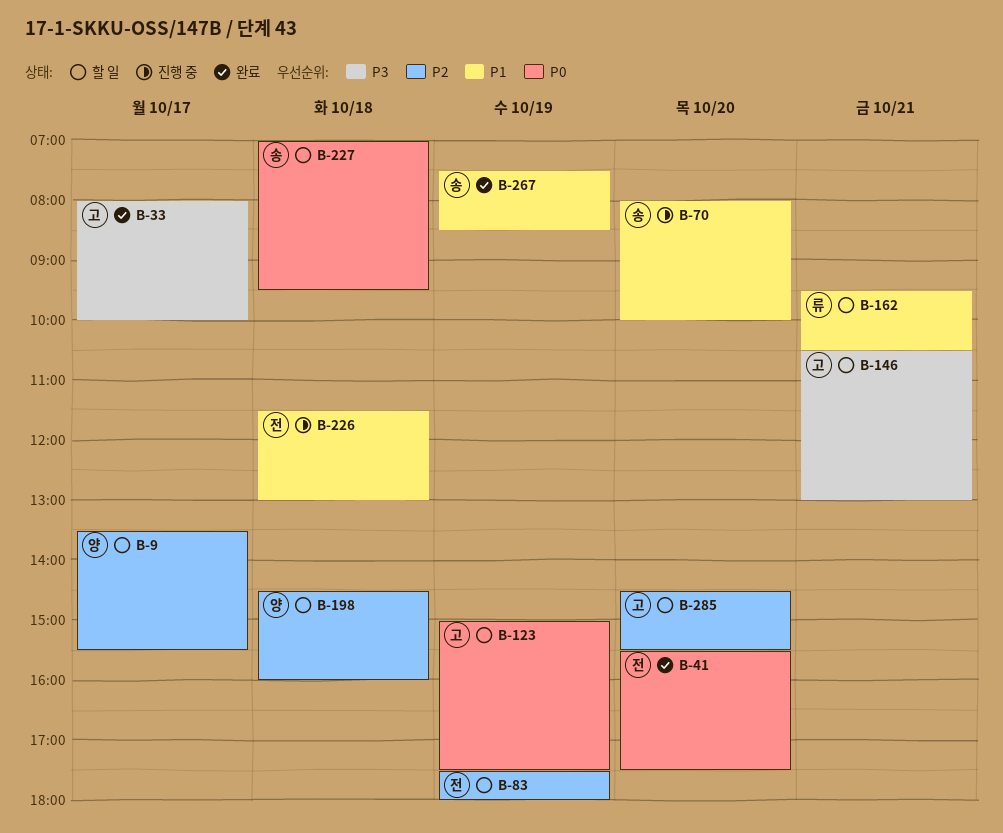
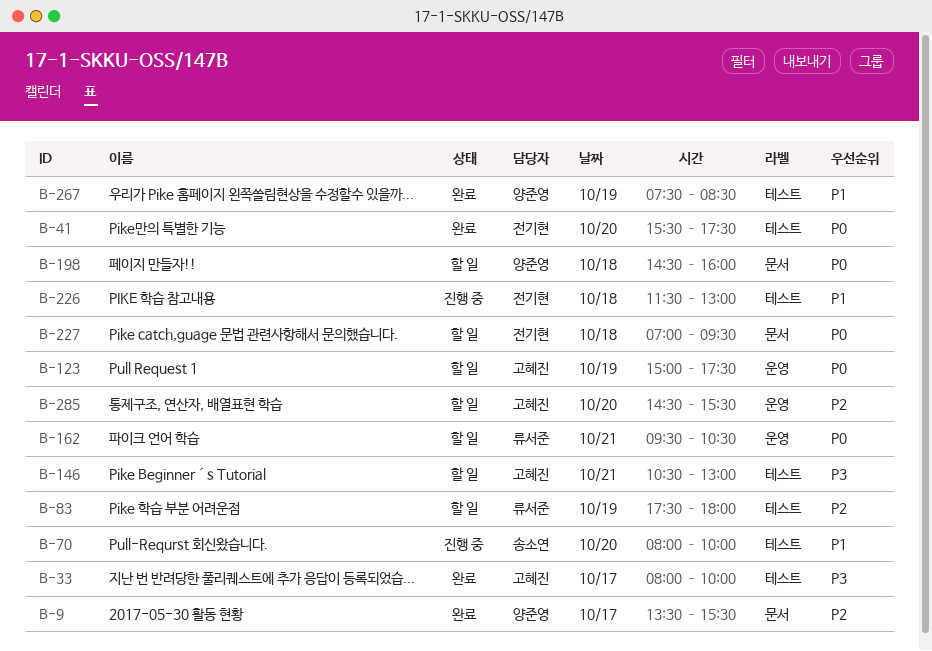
B-9, status: 할 일 -> 완료
B-83, owner: 전기현 -> 류서준
B-162, priority: P1 -> P0
B-198, priority: P2 -> P0
B-227, owner: 송소연 -> 전기현
B-267, owner: 송소연 -> 양준영

